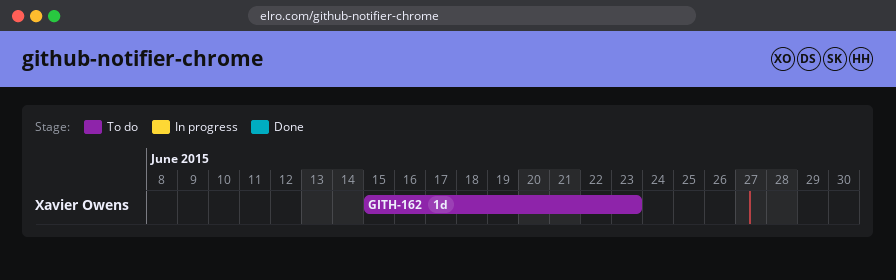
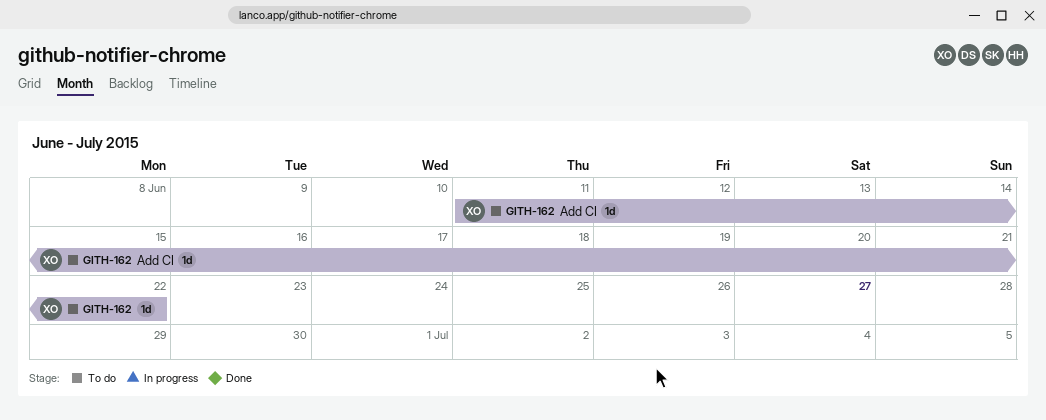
GITH-162, start: Jun 15 -> Jun 11
GITH-162, due: Jun 23 -> Jun 22

